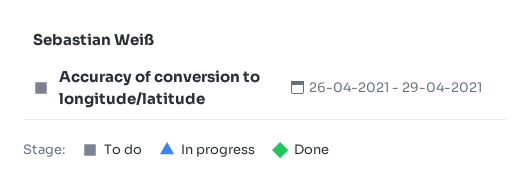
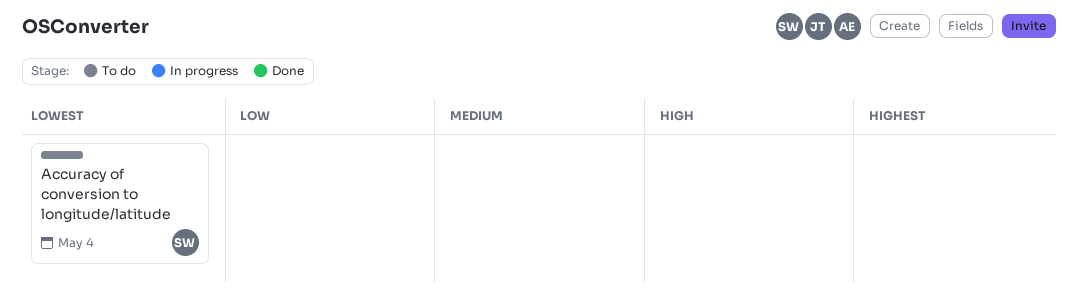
Accuracy of conversion to longitude/latitude, due: Apr 29 -> May 4

